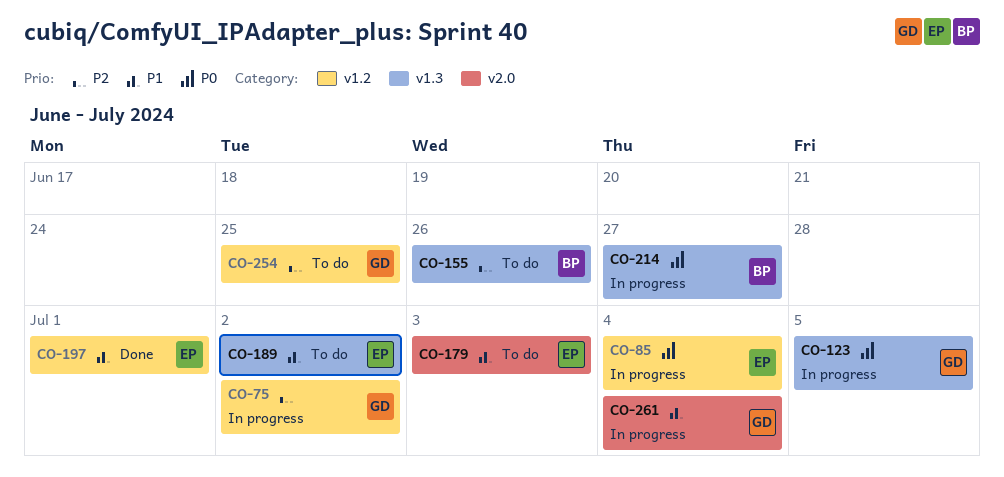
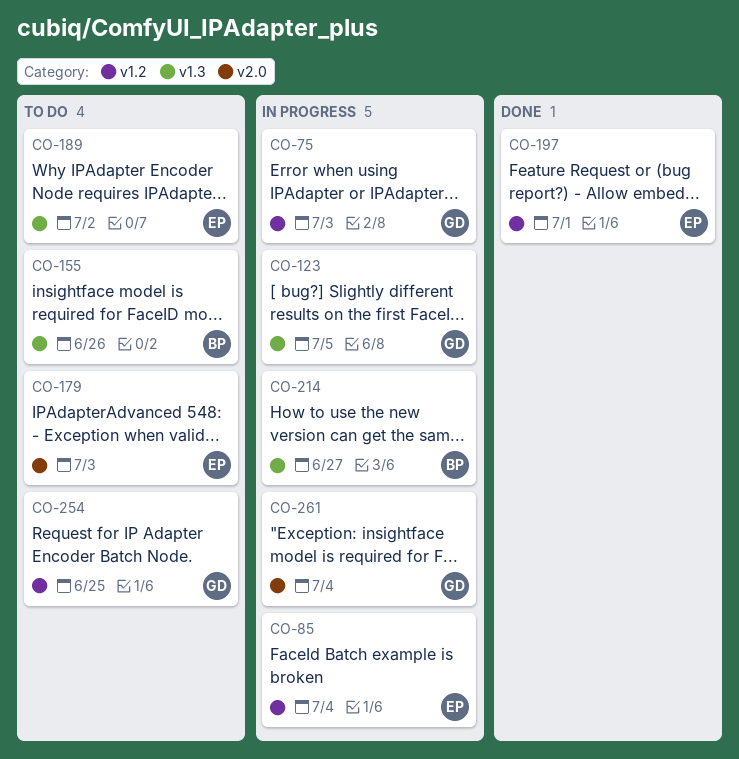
CO-75, due: Jul 2 -> Jul 3

